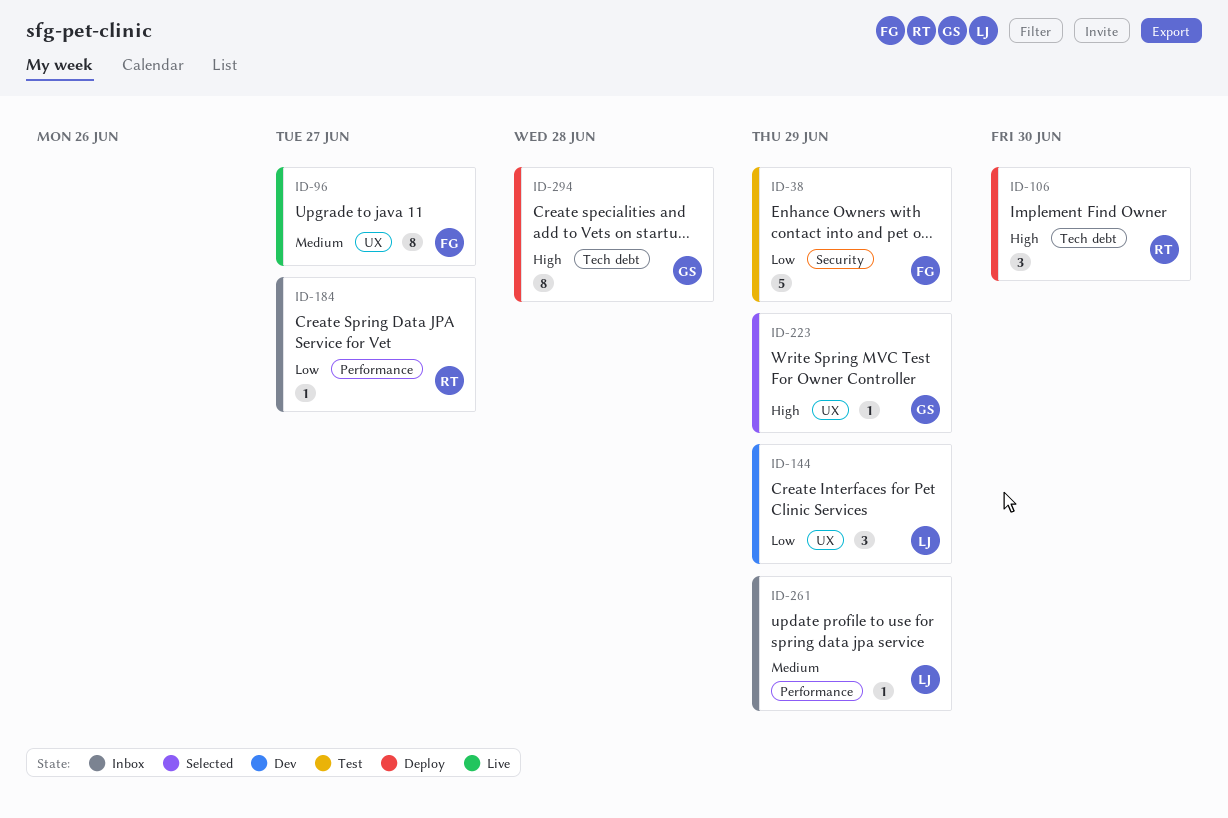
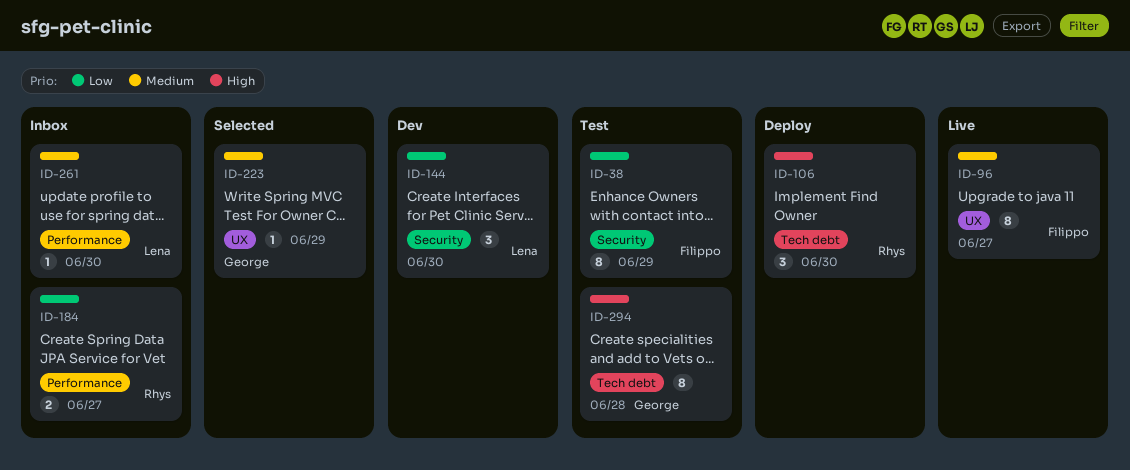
ID-38, estimate: 5 -> 8
ID-144, label: UX -> Security
ID-144, due: Jun 29 -> Jun 30
ID-184, estimate: 1 -> 2
ID-223, priority: High -> Medium
ID-261, due: Jun 29 -> Jun 30
ID-294, status: Deploy -> Test

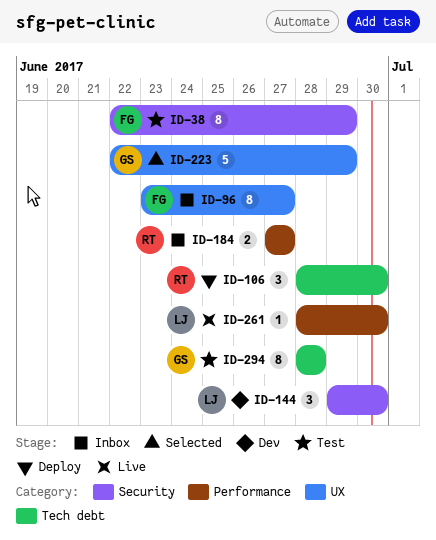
ID-96, status: Live -> Inbox
ID-223, estimate: 1 -> 5
ID-261, status: Inbox -> Live

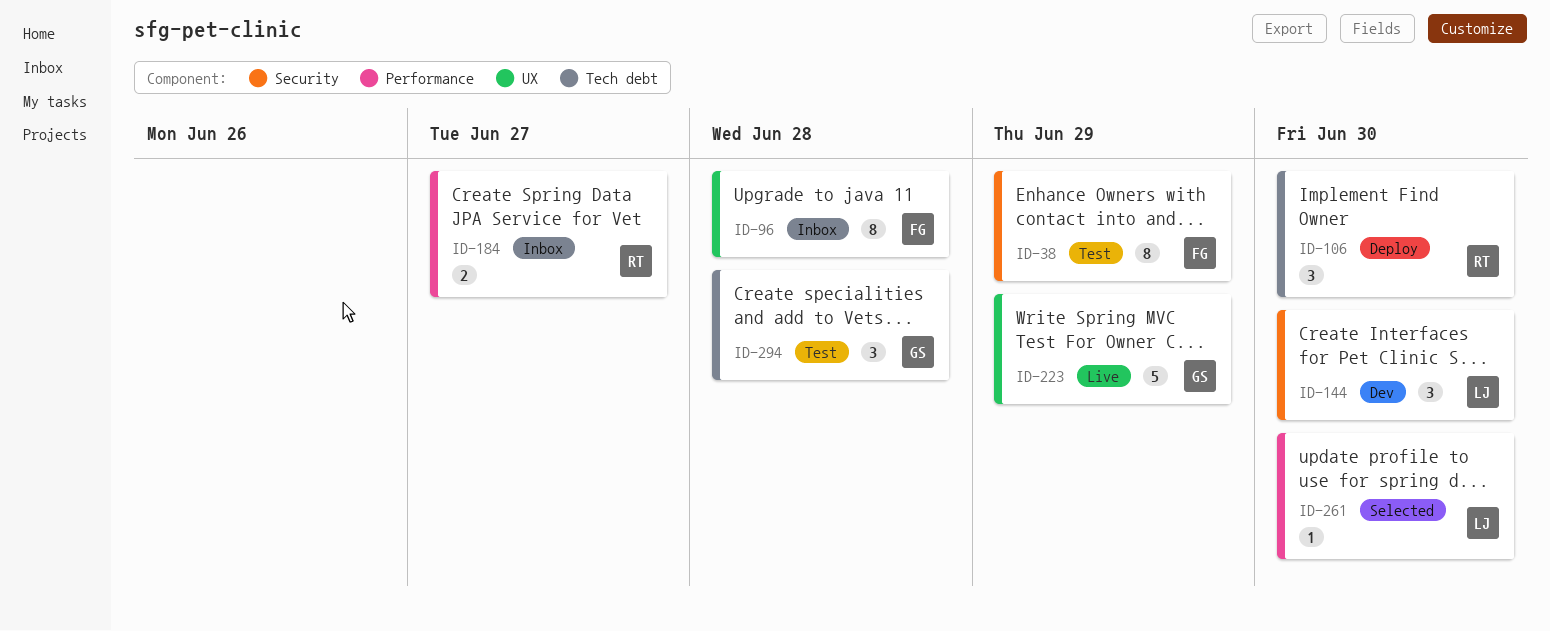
ID-96, due: Jun 27 -> Jun 28
ID-223, status: Selected -> Live
ID-261, status: Live -> Selected
ID-294, estimate: 8 -> 3

